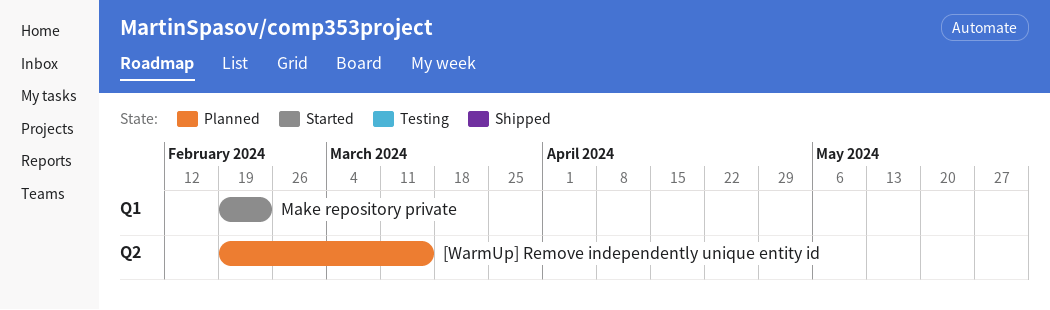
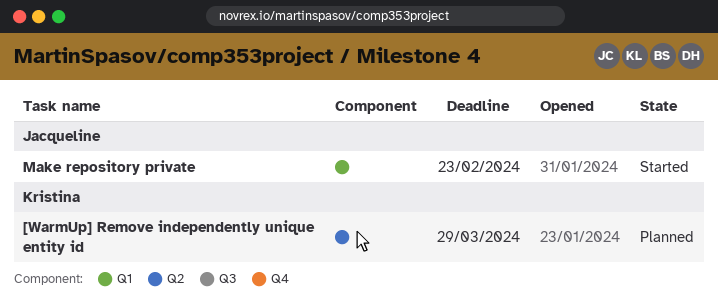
[WarmUp] Remove independently unique entity id, due: Mar 15 -> Mar 29

